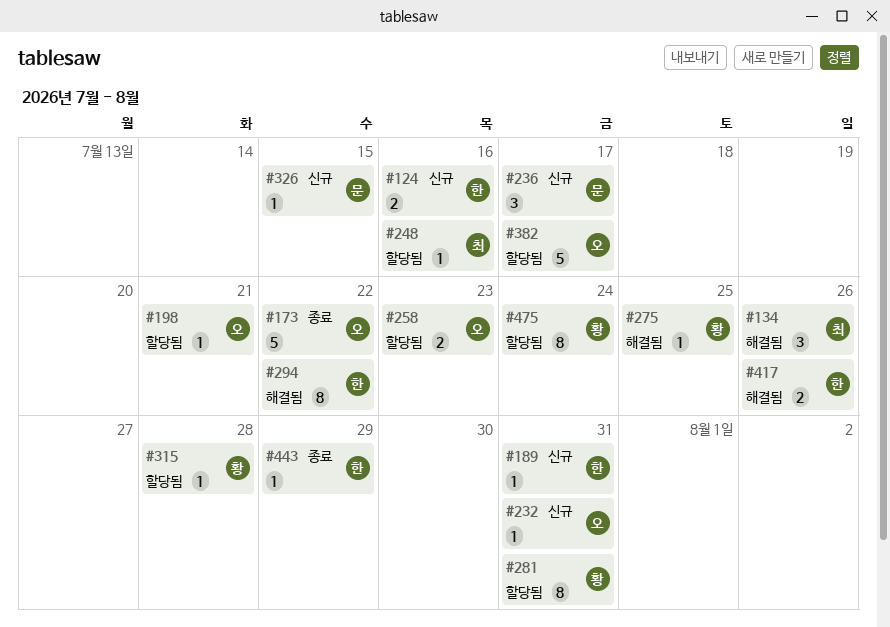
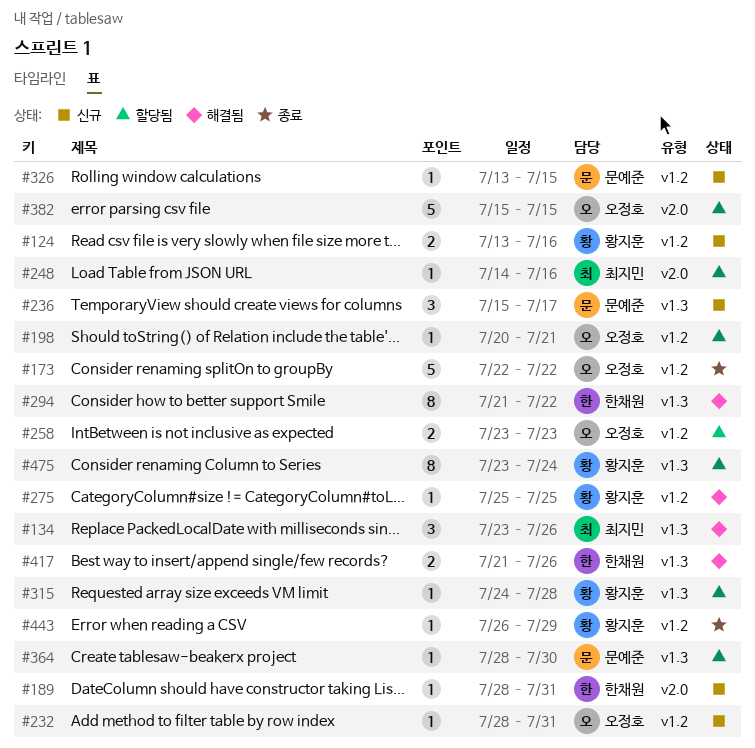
#124, owner: 한채원 -> 황지훈
#281: present -> none
#364: none -> present
#382, due: Jul 17 -> Jul 15
#443, owner: 한채원 -> 황지훈

